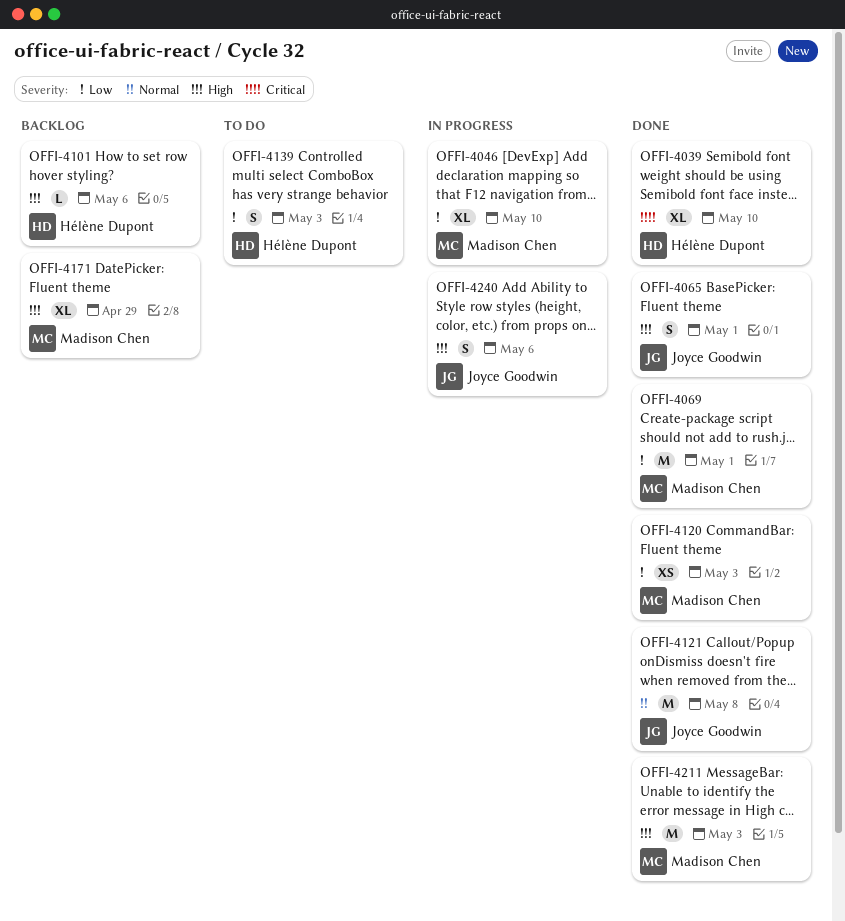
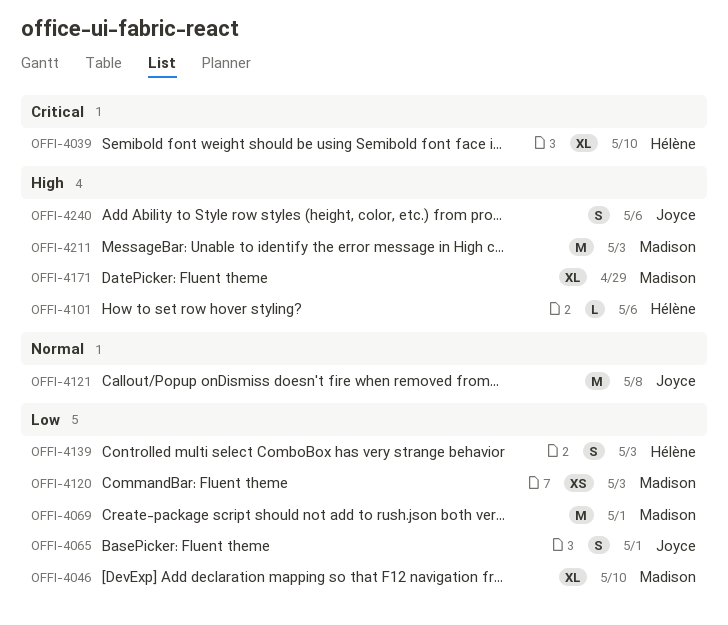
OFFI-4065, priority: High -> Low

